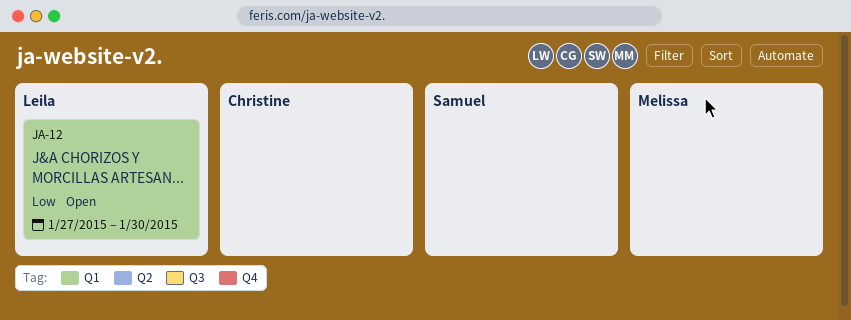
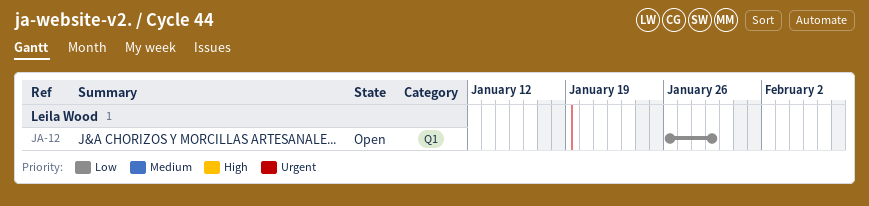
JA-12, start: Jan 27 -> Jan 26
JA-12, due: Jan 30 -> Jan 29

